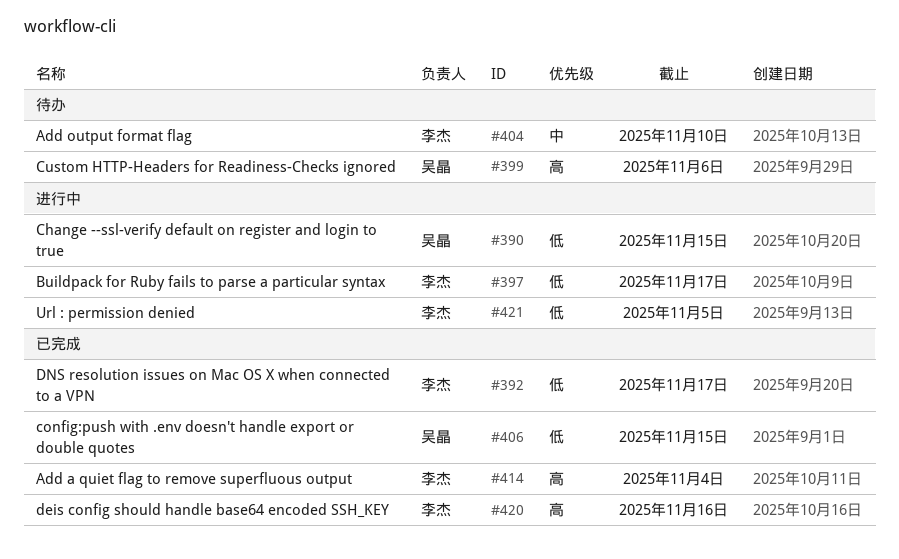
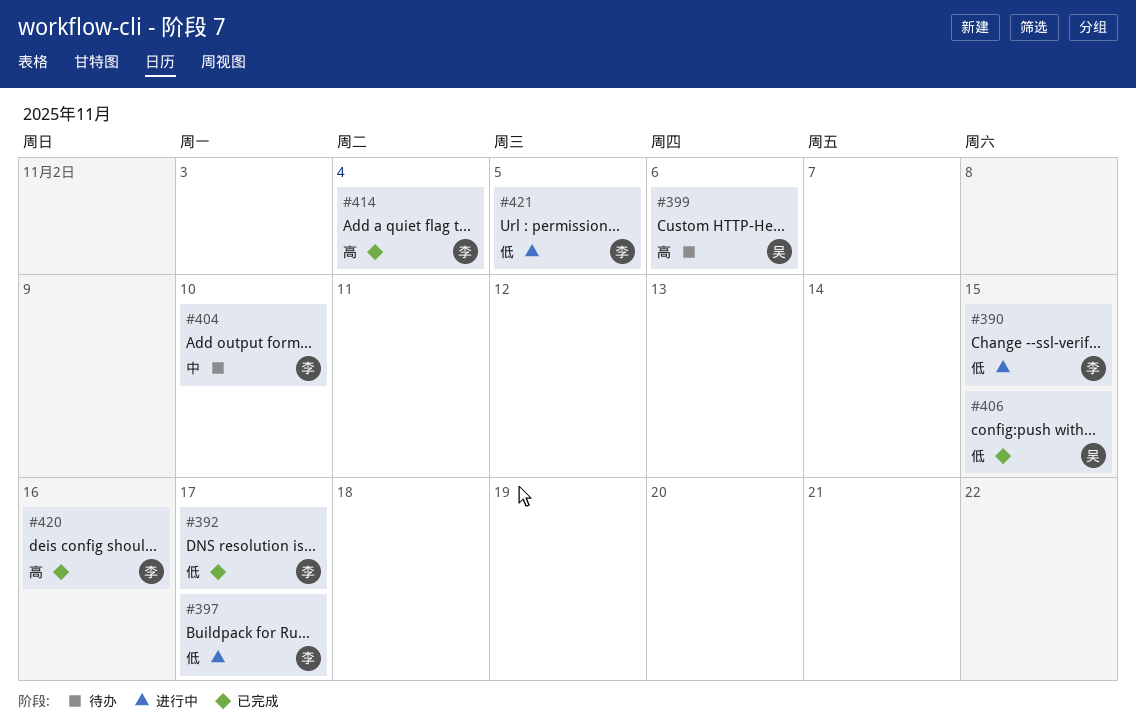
#390, owner: 吴晶 -> 李杰

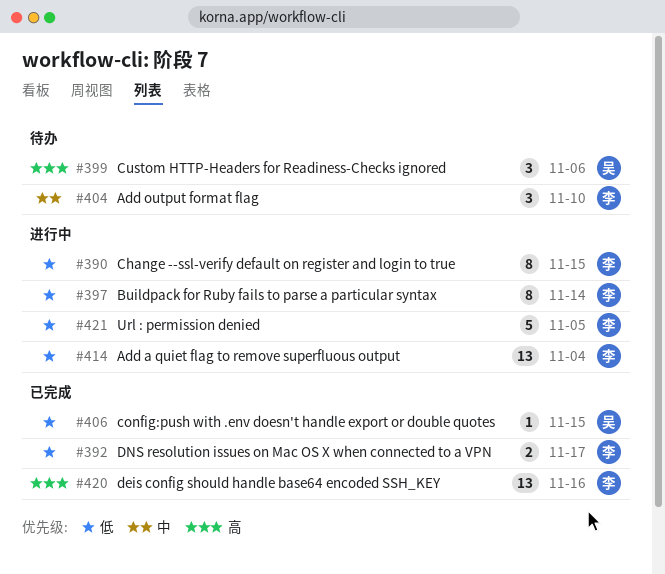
#397, due: Nov 17 -> Nov 14
#414, status: 已完成 -> 进行中
#414, priority: 高 -> 低

